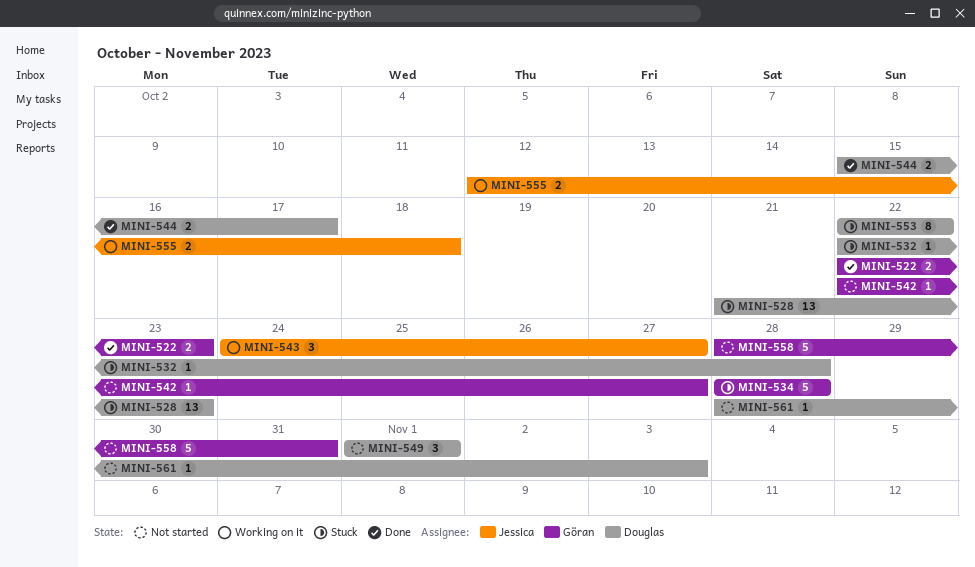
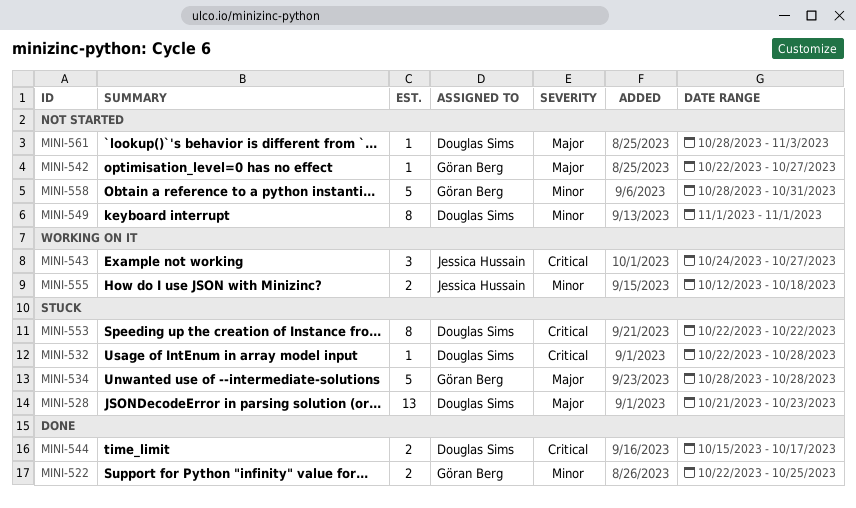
MINI-522, due: Oct 23 -> Oct 25
MINI-549, estimate: 3 -> 8

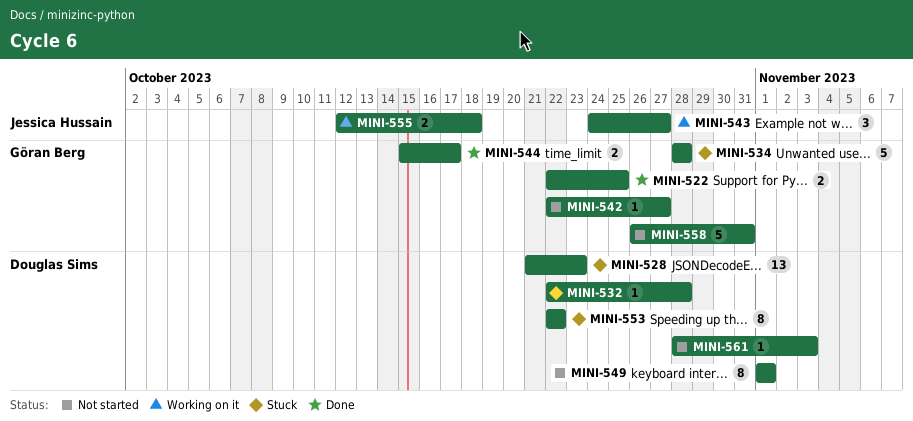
MINI-544, owner: Douglas Sims -> Göran Berg
MINI-558, start: Oct 28 -> Oct 26

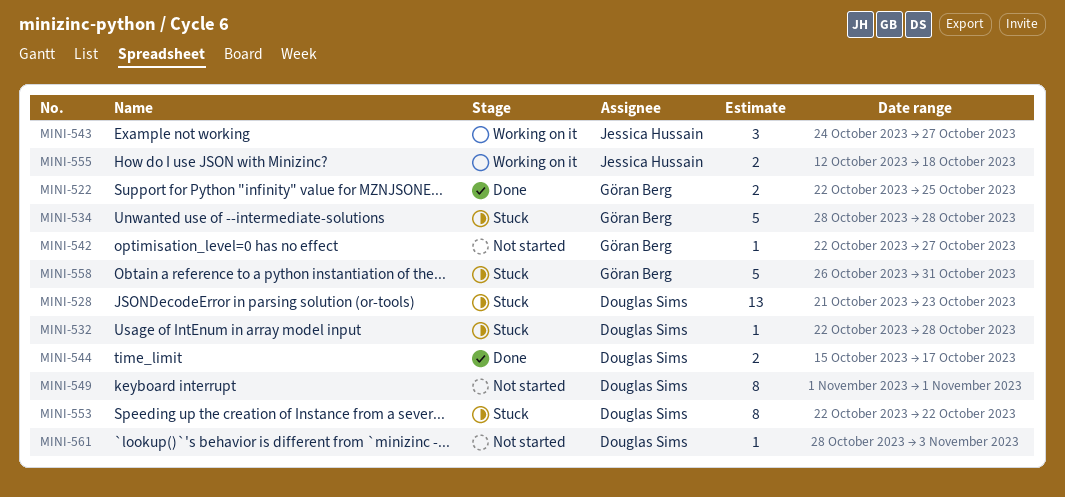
MINI-544, owner: Göran Berg -> Douglas Sims
MINI-558, status: Not started -> Stuck

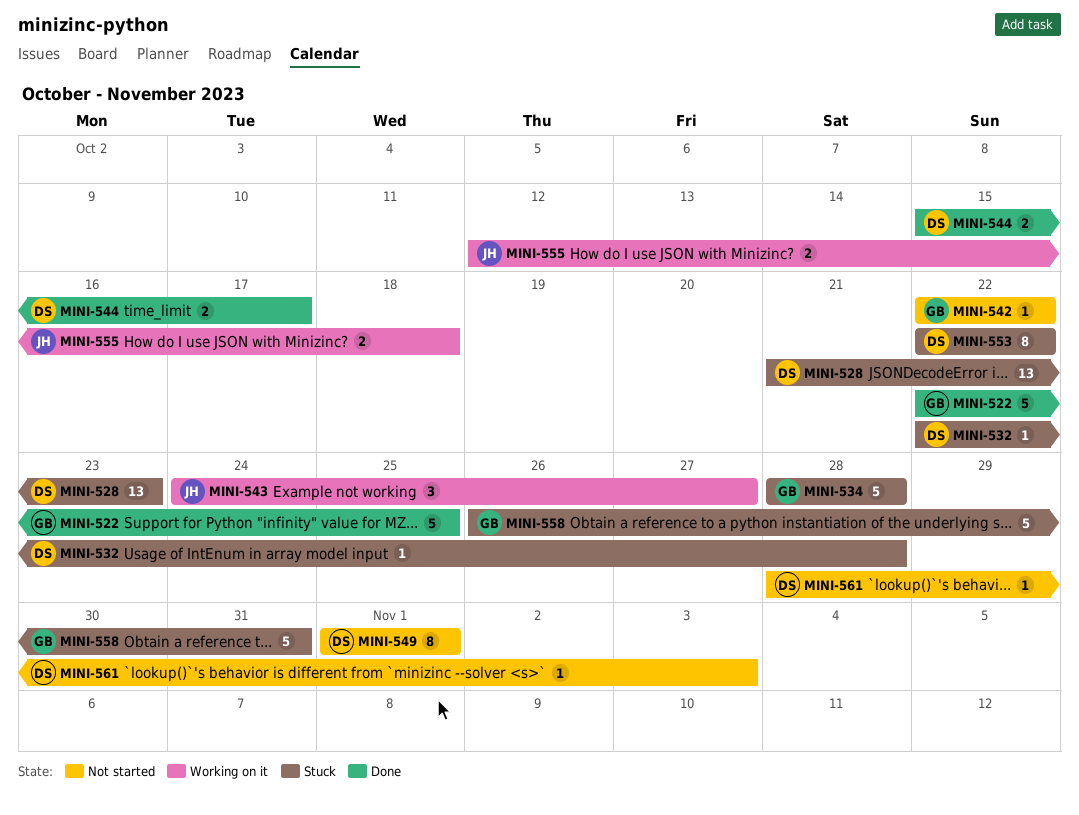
MINI-522, estimate: 2 -> 5
MINI-542, due: Oct 27 -> Oct 22

